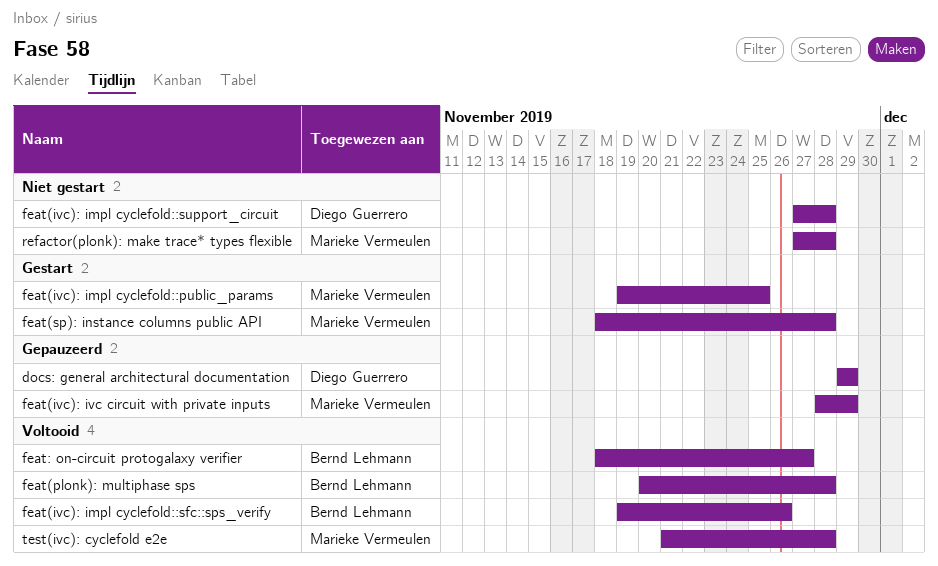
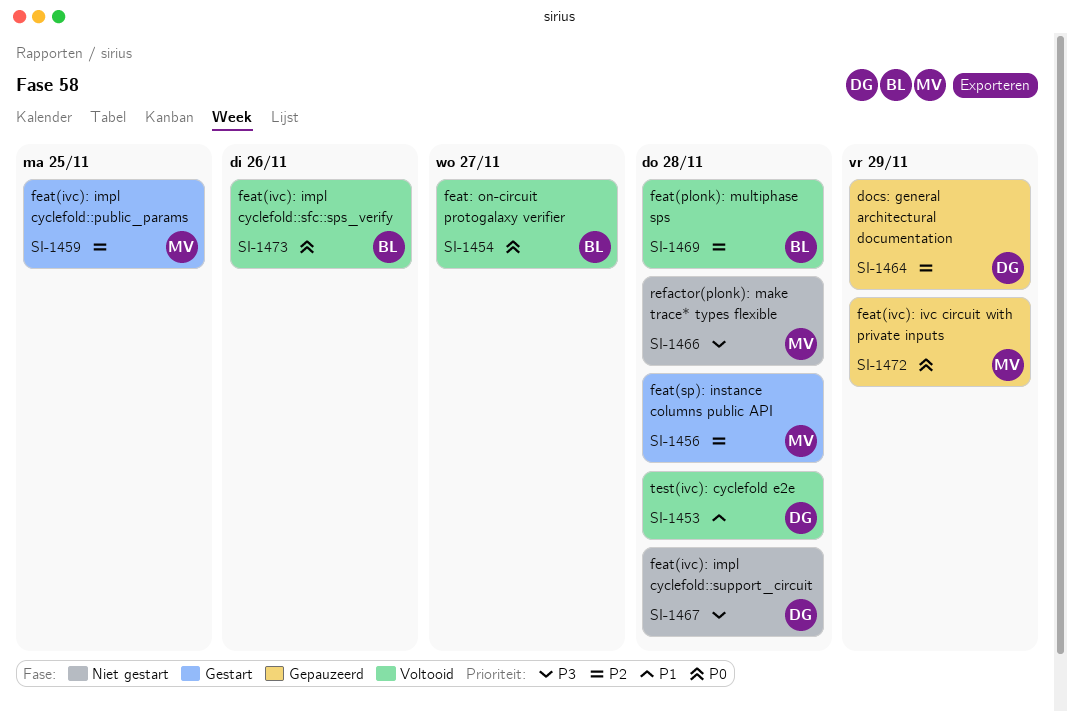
test(ivc): cyclefold e2e, owner: Marieke Vermeulen -> Diego Guerrero

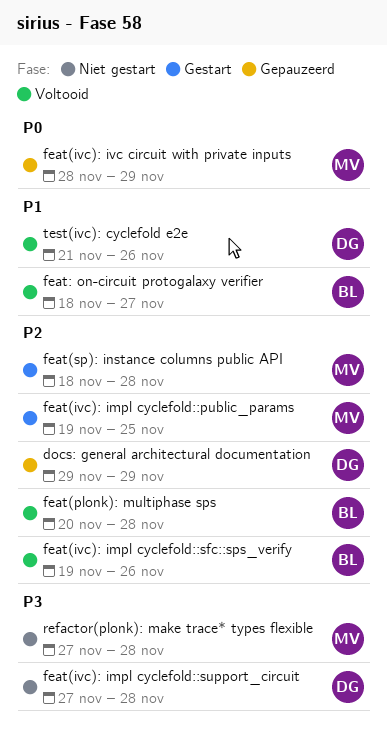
feat(ivc): impl cyclefold::sfc::sps_verify, priority: P0 -> P2
feat: on-circuit protogalaxy verifier, priority: P0 -> P1
test(ivc): cyclefold e2e, due: Nov 28 -> Nov 26

